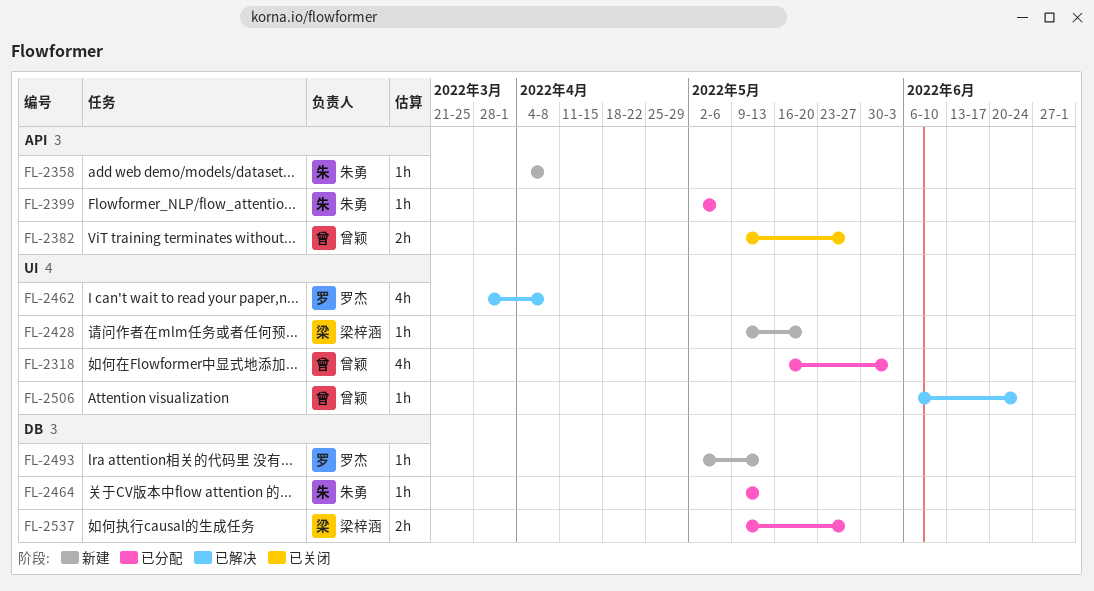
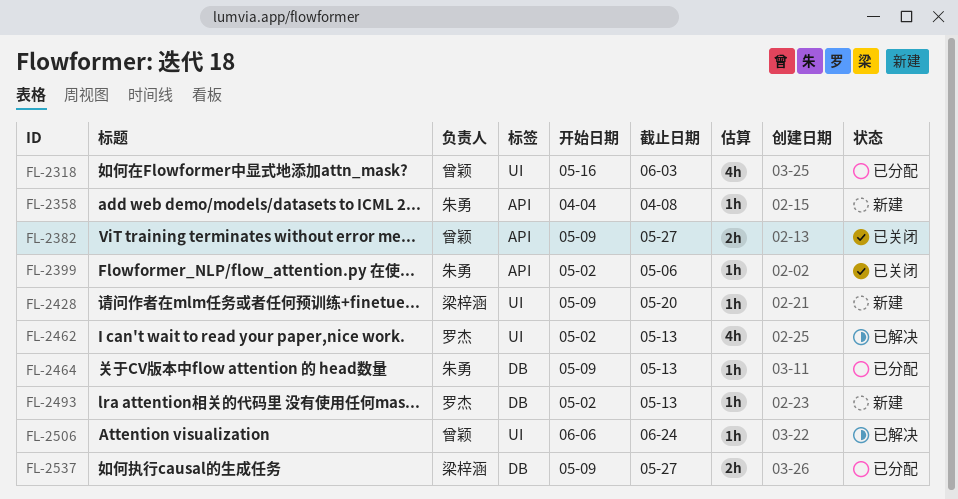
FL-2399, status: 已分配 -> 已关闭
FL-2462, start: Mar 28 -> May 2
FL-2462, due: Apr 8 -> May 13

